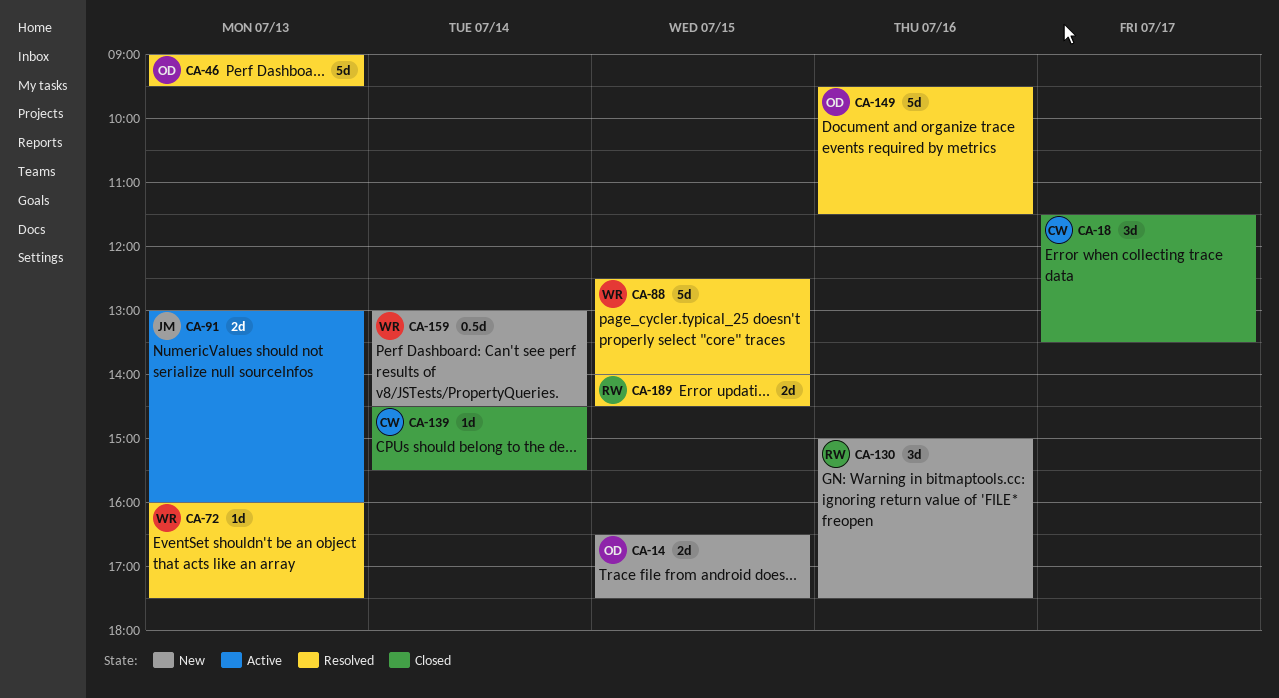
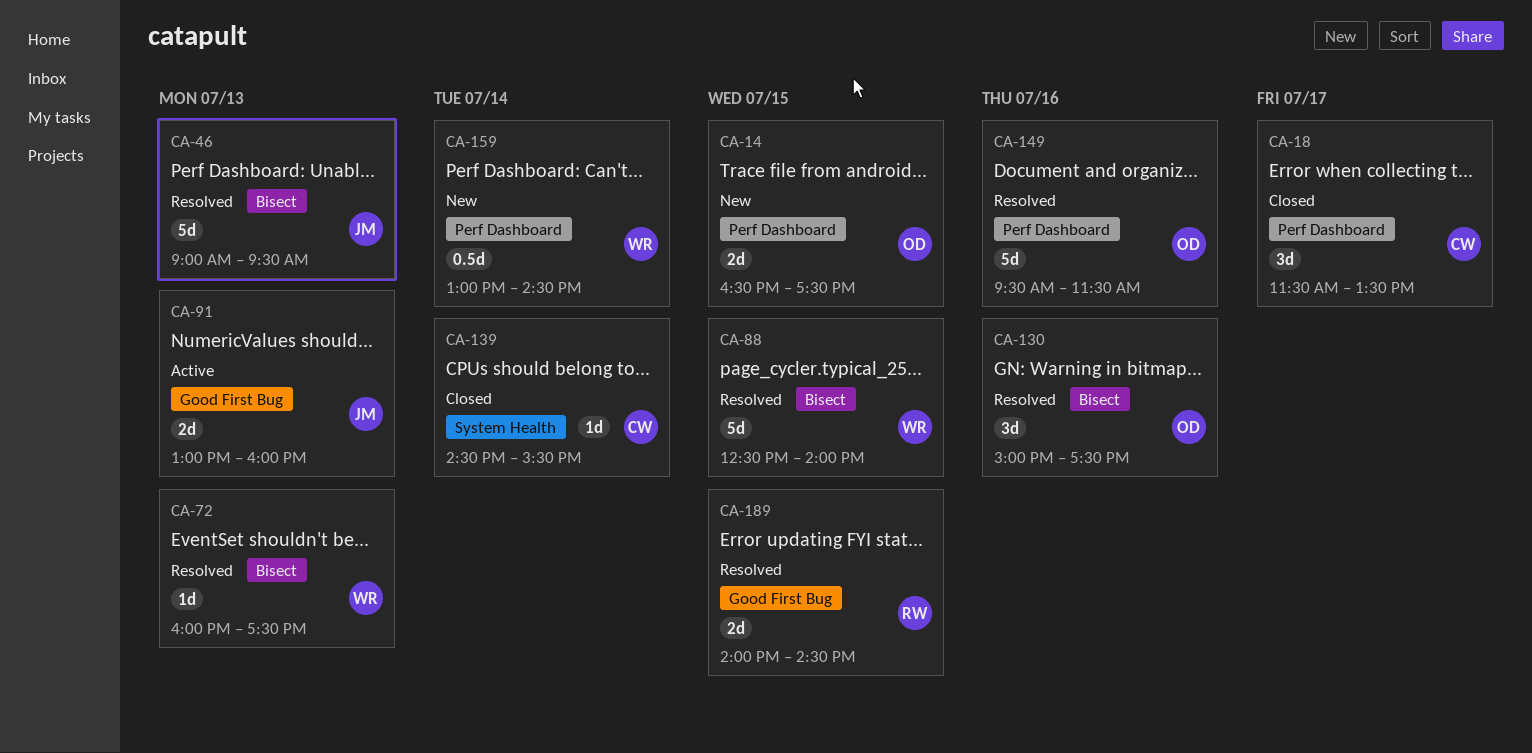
CA-46, owner: OD -> JM
CA-130, status: New -> Resolved
CA-130, owner: RW -> OD

